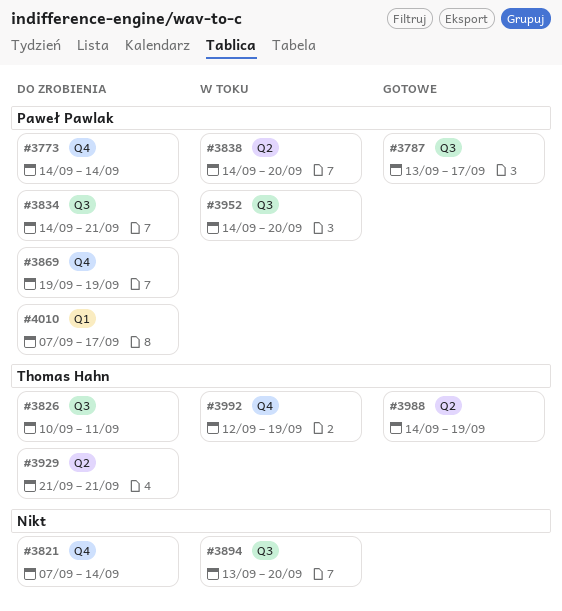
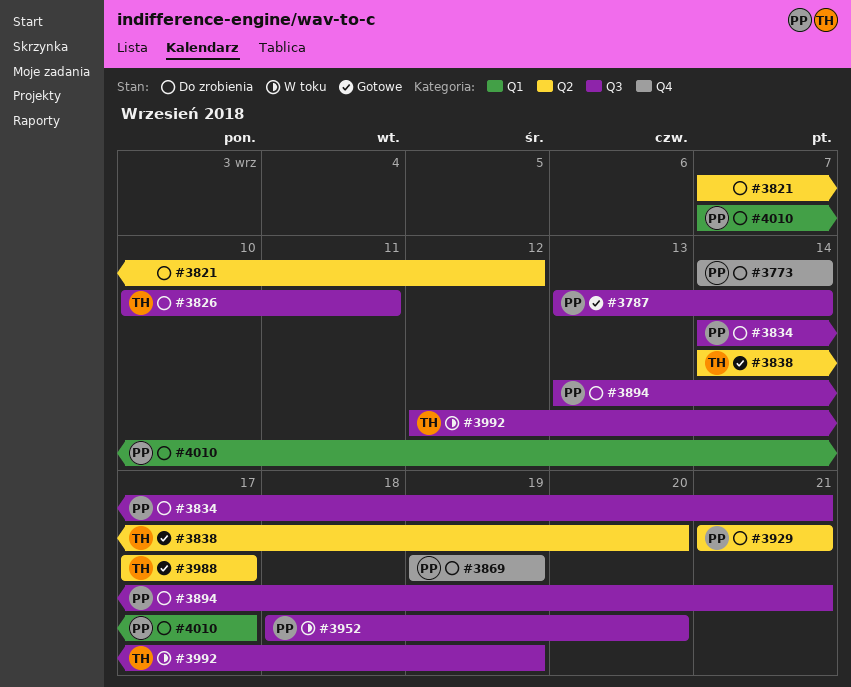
#3787, due: Sep 17 -> Sep 14
#3821, label: Q4 -> Q2
#3821, due: Sep 14 -> Sep 12
#3838, status: W toku -> Gotowe
#3838, owner: Paweł Pawlak -> Thomas Hahn
#3894, status: W toku -> Do zrobienia
#3894, owner: none -> Paweł Pawlak
#3894, due: Sep 20 -> Sep 21
#3929, owner: Thomas Hahn -> Paweł Pawlak
#3952, start: Sep 14 -> Sep 18
#3988, start: Sep 14 -> Sep 17
#3988, due: Sep 19 -> Sep 17
#3992, label: Q4 -> Q3

